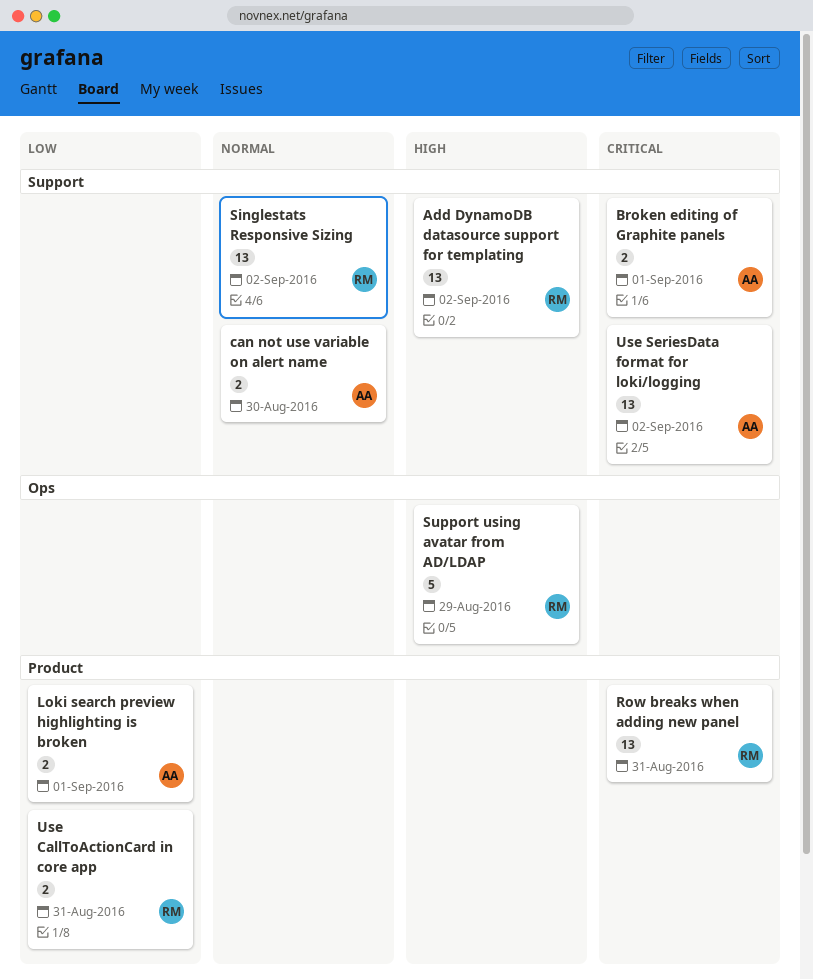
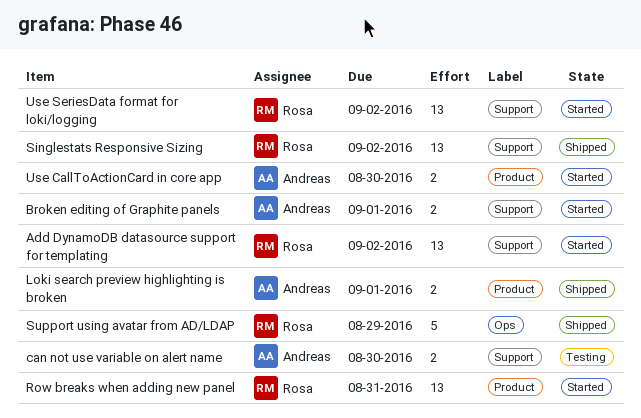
Use CallToActionCard in core app, owner: Rosa -> Andreas
Use CallToActionCard in core app, due: Aug 31 -> Aug 30
Use SeriesData format for loki/logging, owner: Andreas -> Rosa

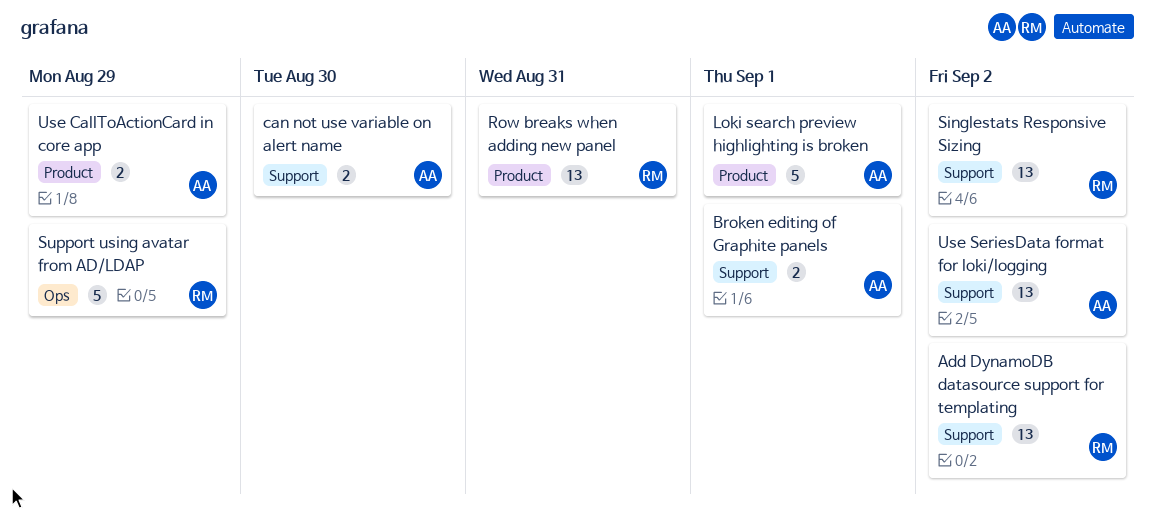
Loki search preview highlighting is broken, estimate: 2 -> 5
Use CallToActionCard in core app, due: Aug 30 -> Aug 29
Use SeriesData format for loki/logging, owner: Rosa -> Andreas

